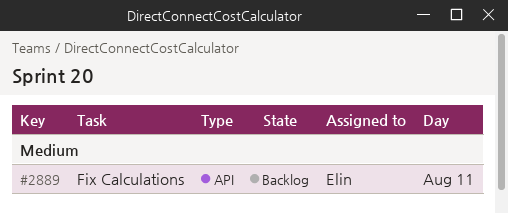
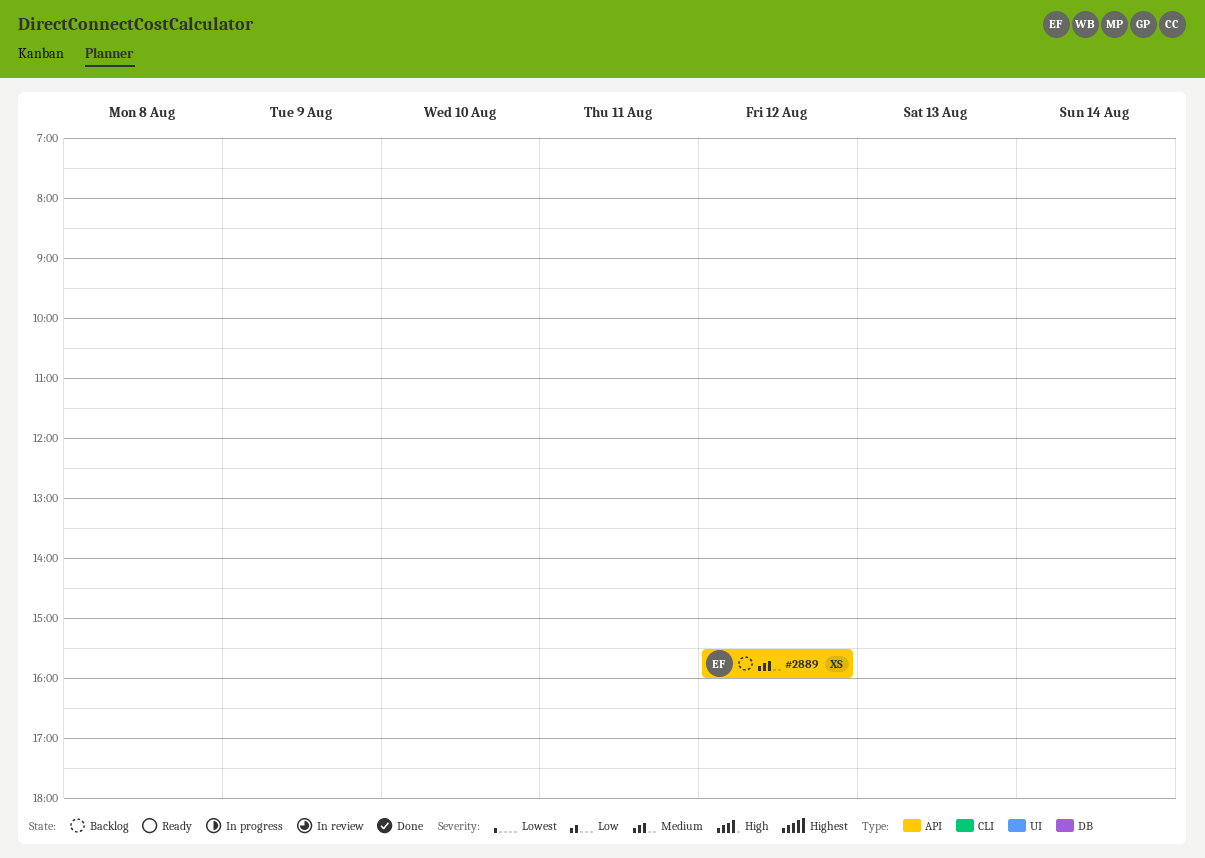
#2889, day: Aug 11 -> Aug 12

